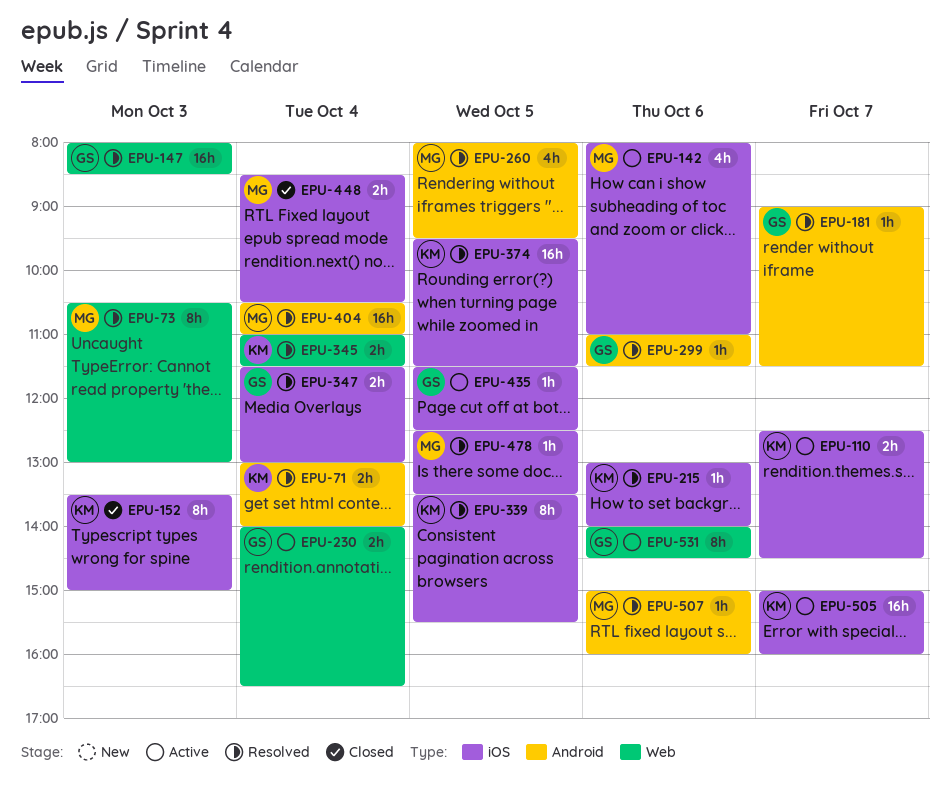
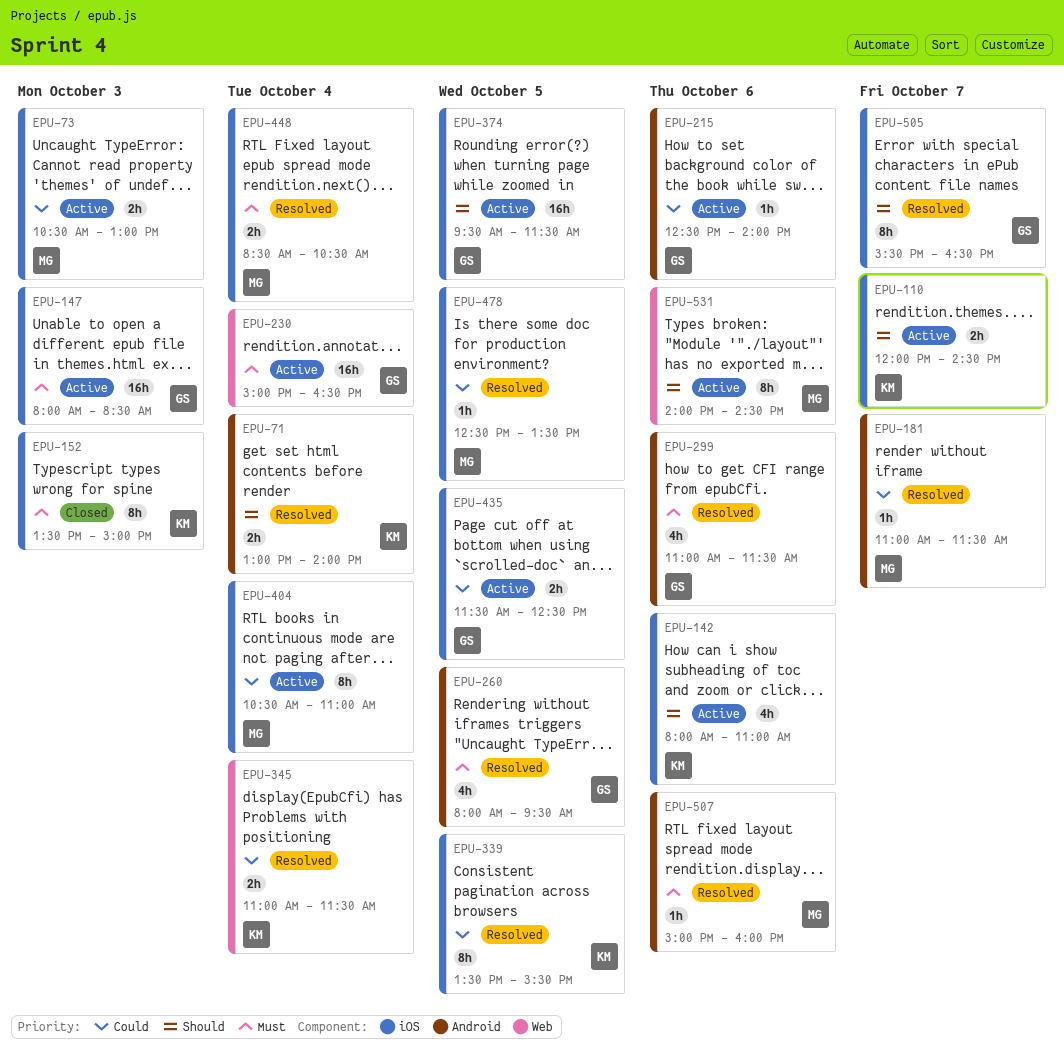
EPU-73, status: Resolved -> Active
EPU-73, label: Web -> iOS
EPU-73, estimate: 8h -> 2h
EPU-110, begins: 12:30 -> 12:00
EPU-142, owner: MG -> KM
EPU-147, status: Resolved -> Active
EPU-147, label: Web -> iOS
EPU-181, owner: GS -> MG
EPU-181, begins: 09:00 -> 11:00
EPU-215, status: Resolved -> Active
EPU-215, owner: KM -> GS
EPU-215, label: iOS -> Android
EPU-215, begins: 13:00 -> 12:30
EPU-230, estimate: 2h -> 16h
EPU-230, begins: 14:00 -> 15:00
EPU-260, owner: MG -> GS
EPU-299, estimate: 1h -> 4h
EPU-347: present -> none
EPU-374, status: Resolved -> Active
EPU-374, owner: KM -> GS
EPU-404, status: Resolved -> Active
EPU-404, label: Android -> iOS
EPU-404, estimate: 16h -> 8h
EPU-435, estimate: 1h -> 2h
EPU-448, status: Closed -> Resolved
EPU-505, status: Active -> Resolved
EPU-505, owner: KM -> GS
EPU-505, estimate: 16h -> 8h
EPU-505, begins: 15:00 -> 15:30
EPU-505, ends: 16:00 -> 16:30
EPU-531, owner: GS -> MG

